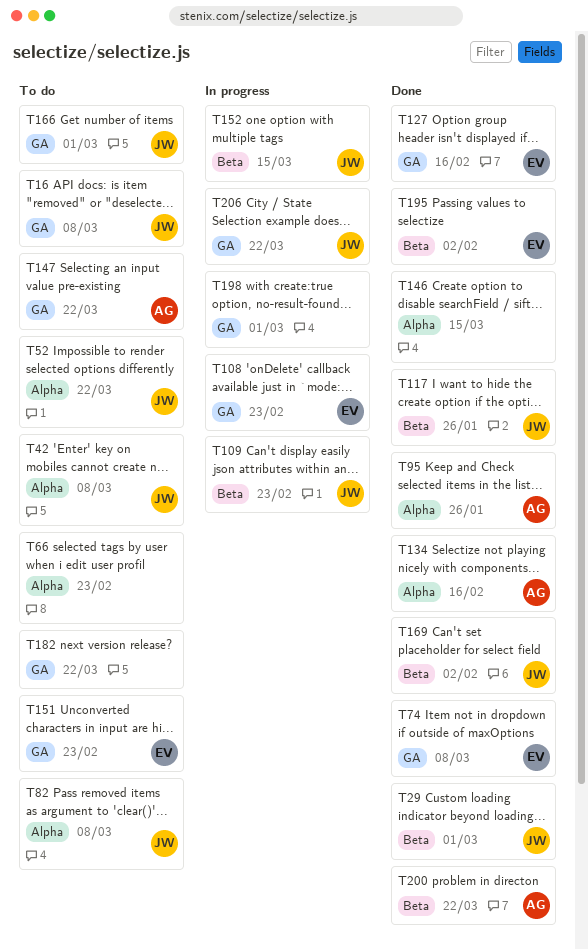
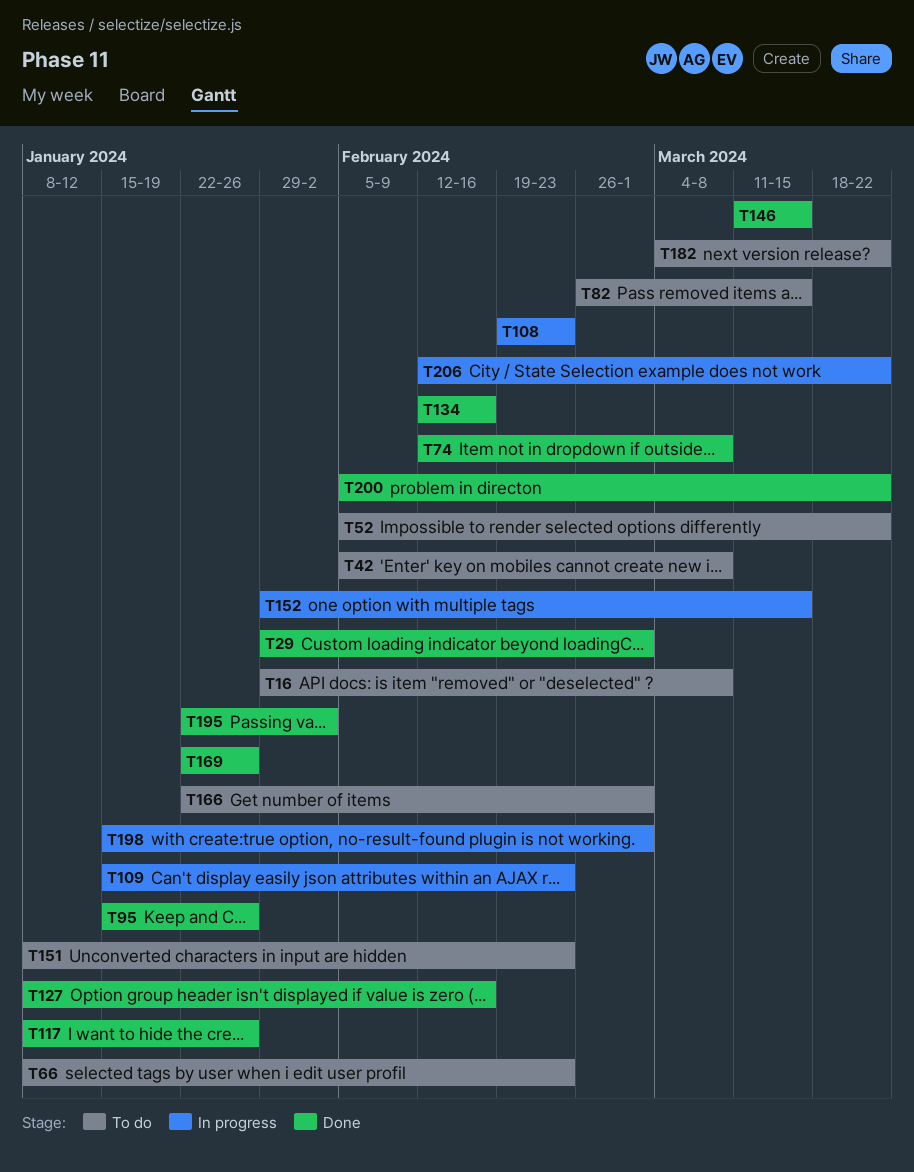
T82, due: Mar 8 -> Mar 15
T147: present -> none
T169, due: Feb 2 -> Jan 26

